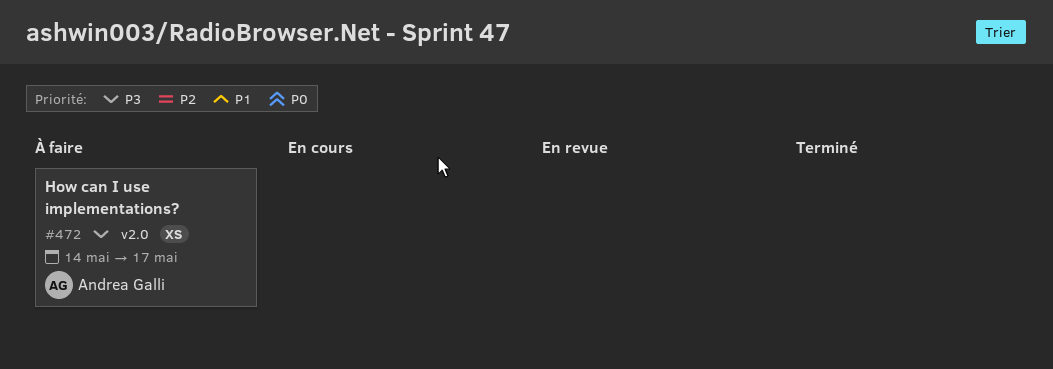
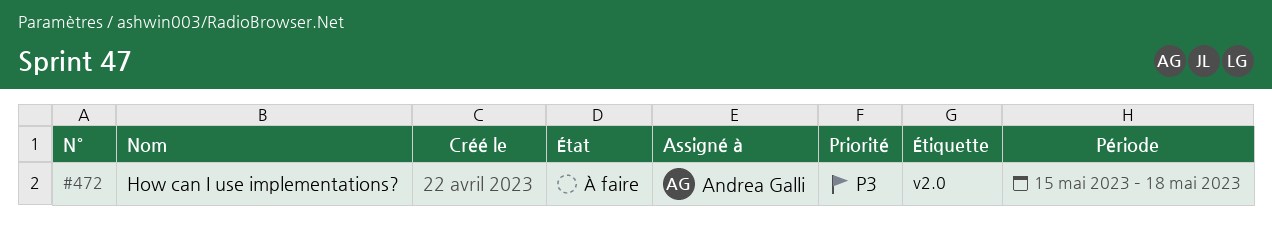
#472, start: May 14 -> May 15
#472, due: May 17 -> May 18

